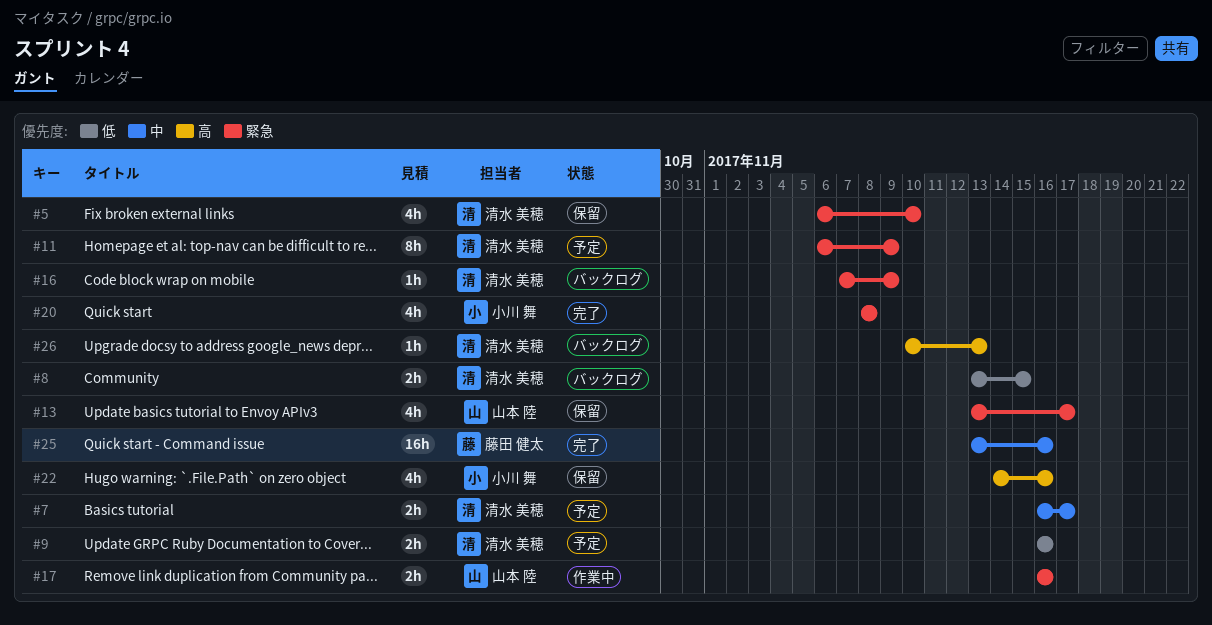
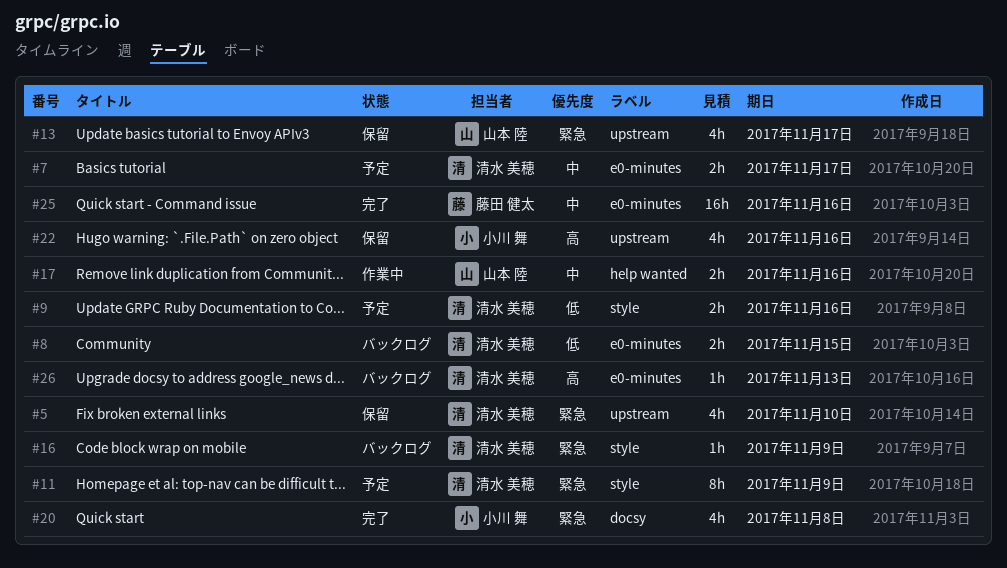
#17, priority: 緊急 -> 中

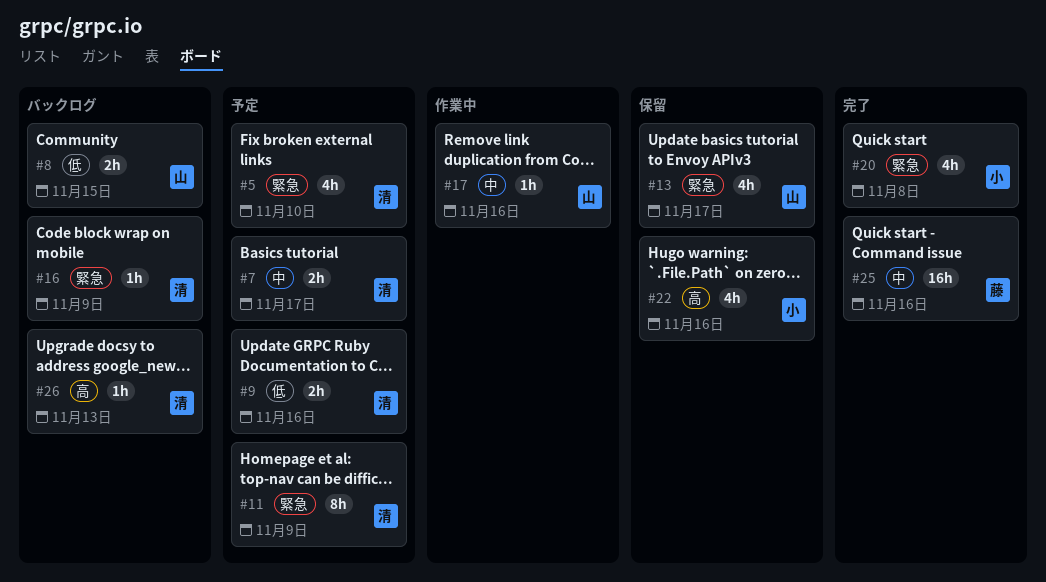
#5, status: 保留 -> 予定
#8, owner: 清水 美穂 -> 山本 陸
#17, estimate: 2h -> 1h

